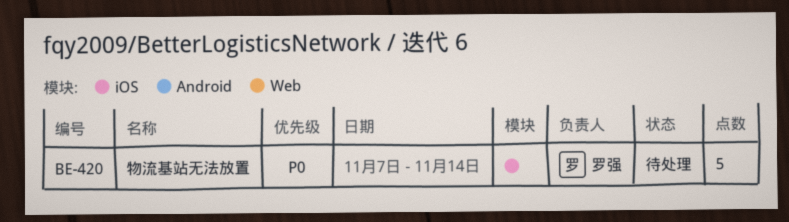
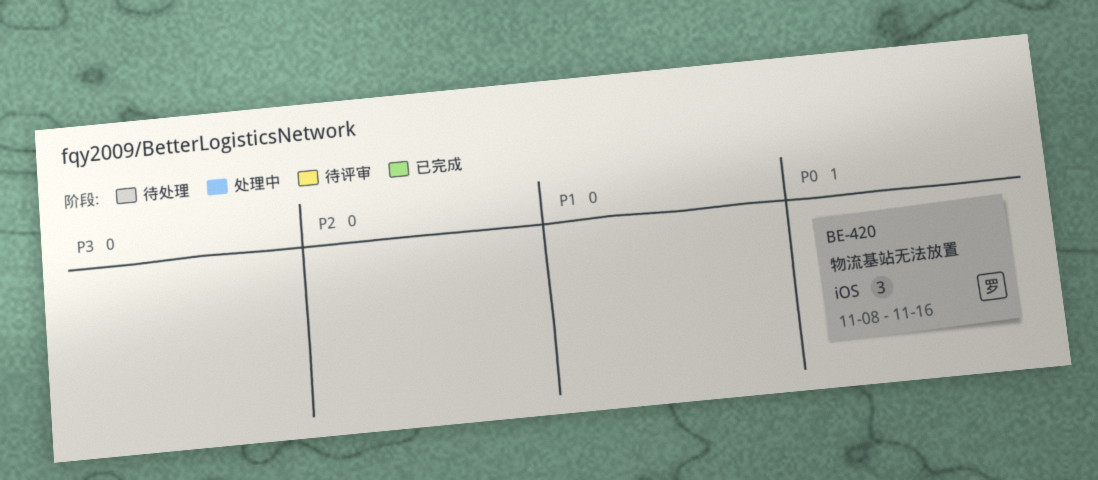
BE-420, estimate: 5 -> 3
BE-420, start: Nov 7 -> Nov 8
BE-420, due: Nov 14 -> Nov 16

